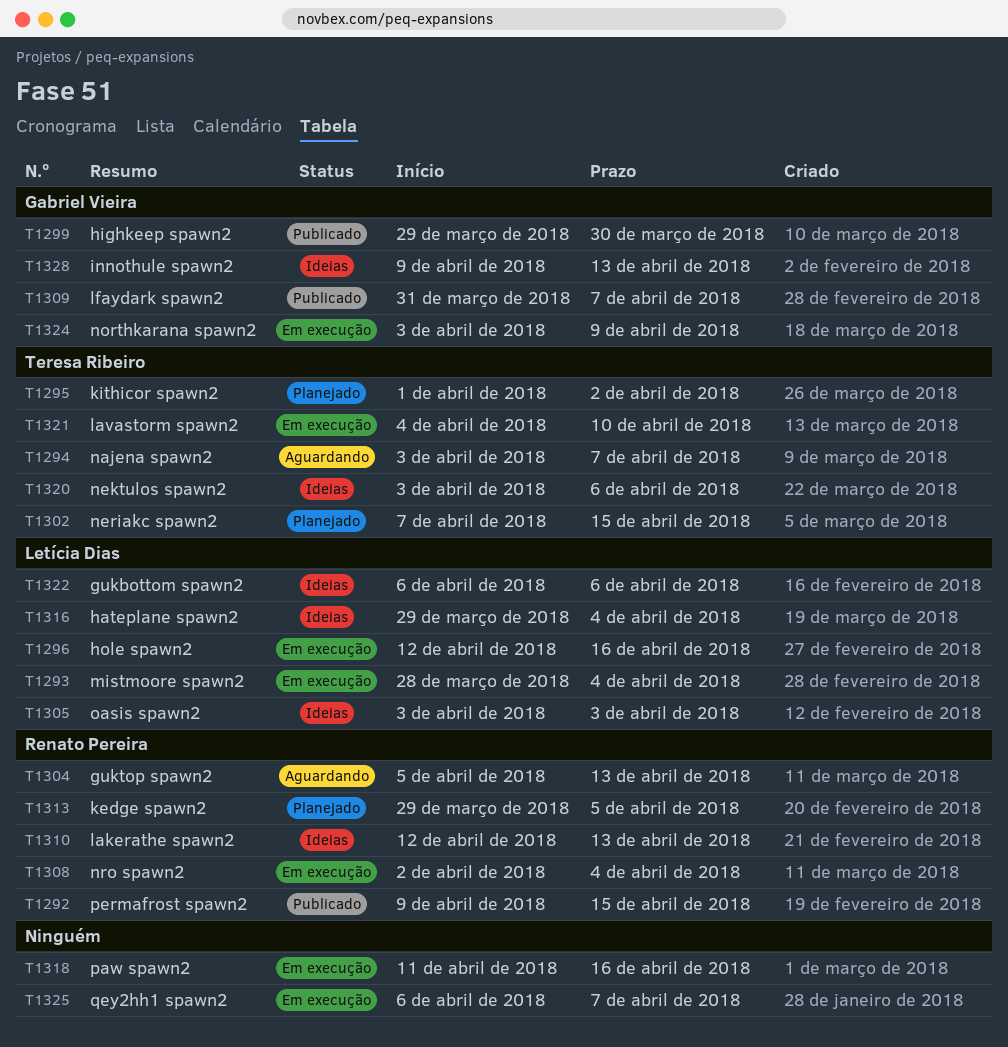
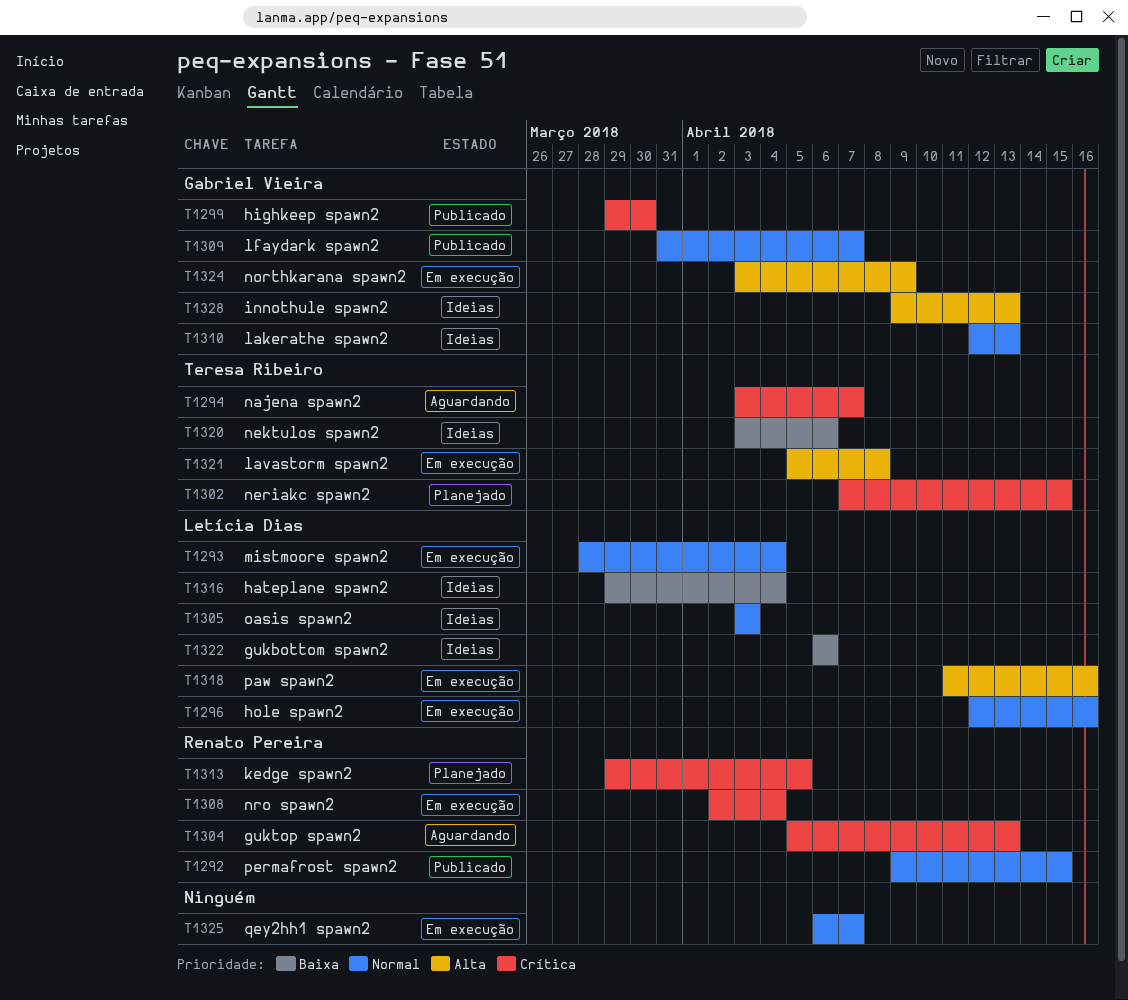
T1295: present -> none
T1310, owner: Renato Pereira -> Gabriel Vieira
T1318, owner: none -> Letícia Dias
T1321, start: Apr 4 -> Apr 5
T1321, due: Apr 10 -> Apr 8

